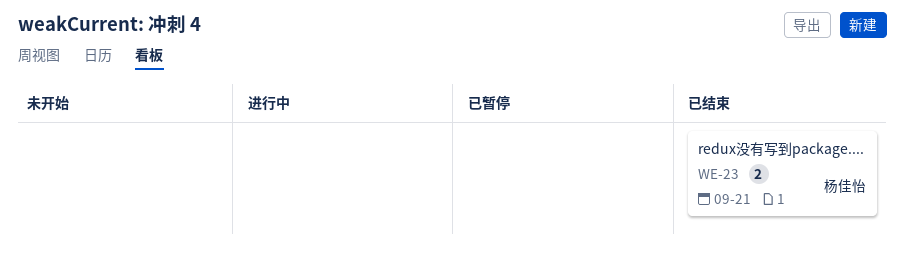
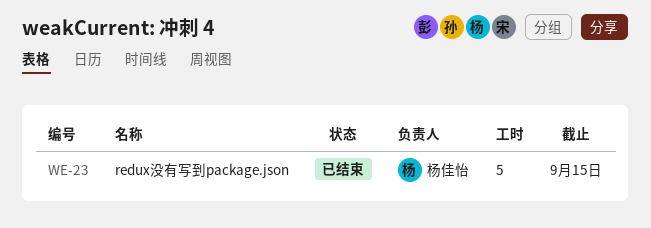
WE-23, estimate: 2 -> 5
WE-23, due: Sep 21 -> Sep 15

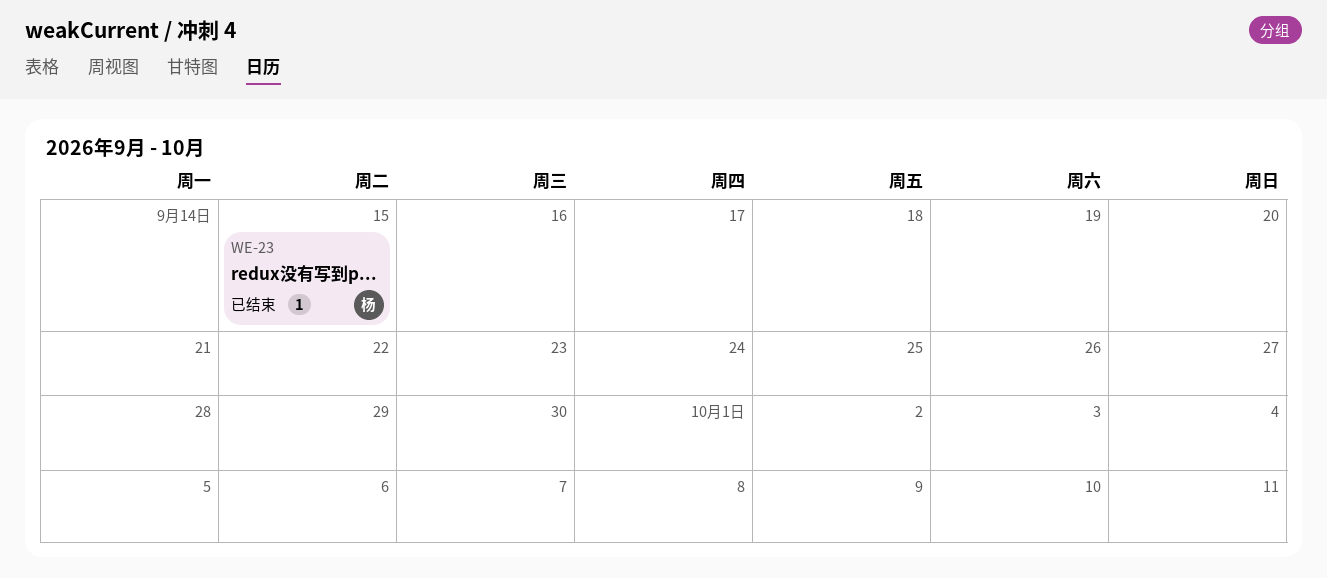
WE-23, estimate: 5 -> 1

